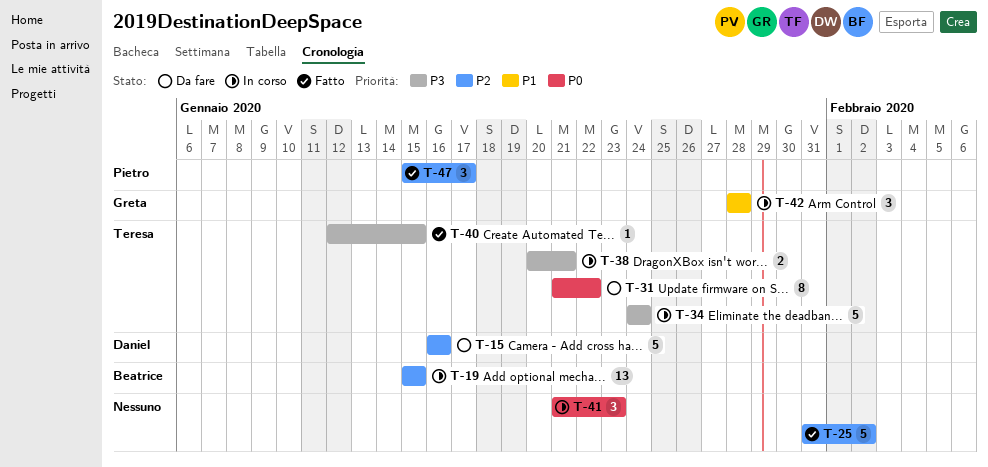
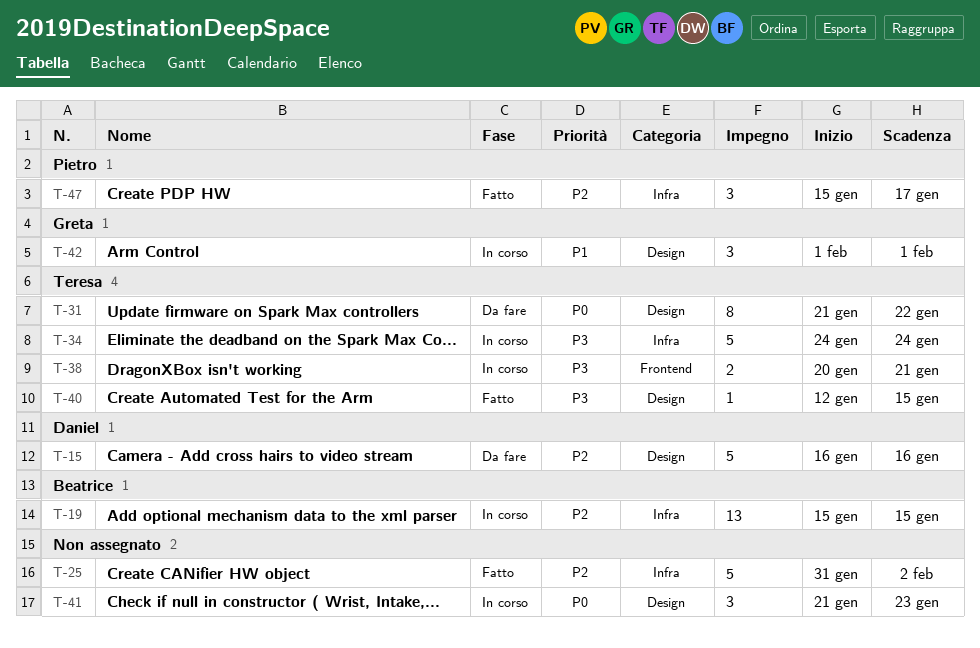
T-42, start: Jan 28 -> Feb 1
T-42, due: Jan 28 -> Feb 1

